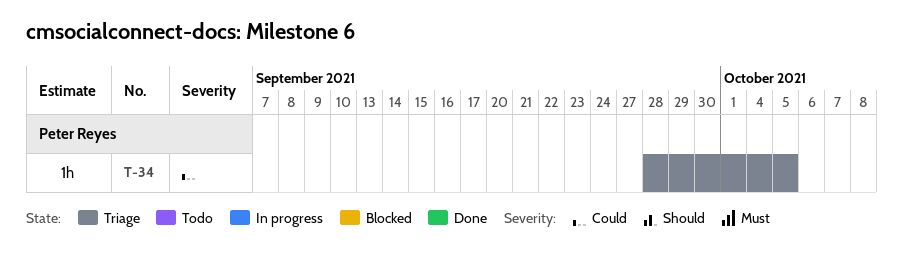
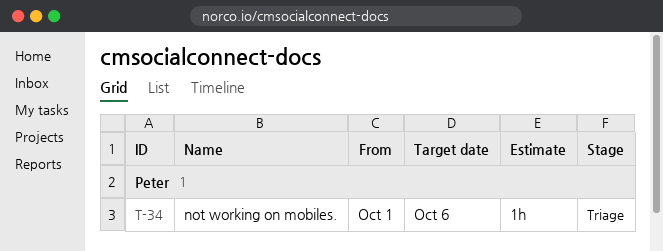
T-34, start: Sep 28 -> Oct 1
T-34, due: Oct 5 -> Oct 6

